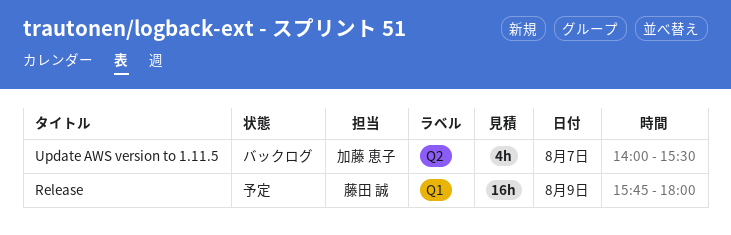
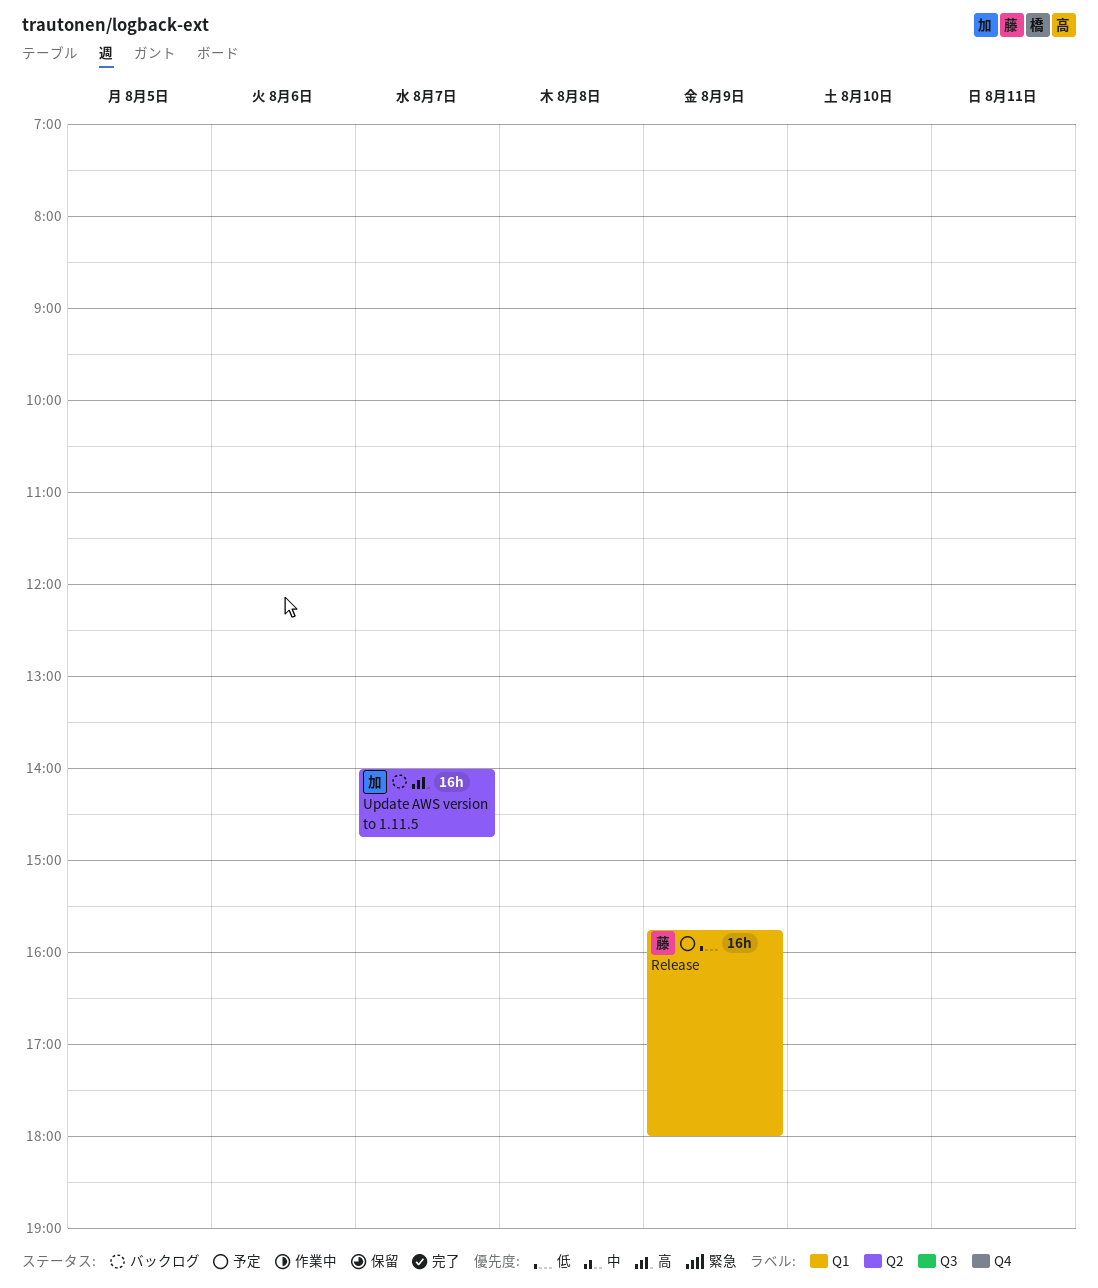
Update AWS version to 1.11.5, estimate: 4h -> 16h
Update AWS version to 1.11.5, ends: 15:30 -> 14:45

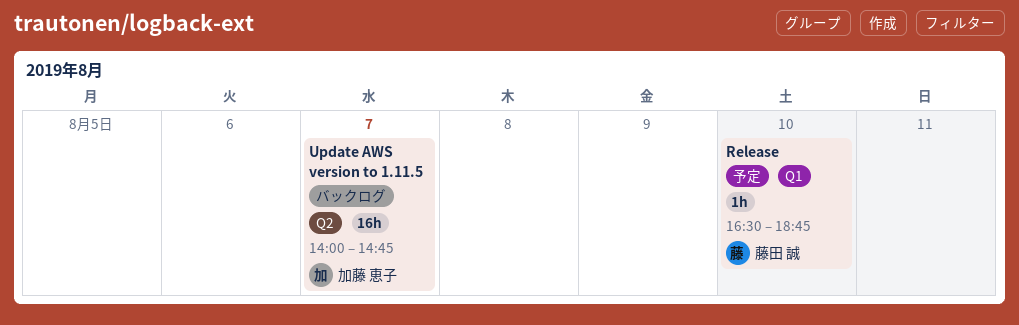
Release, estimate: 16h -> 1h
Release, day: Aug 9 -> Aug 10
Release, begins: 15:45 -> 16:30
Release, ends: 18:00 -> 18:45

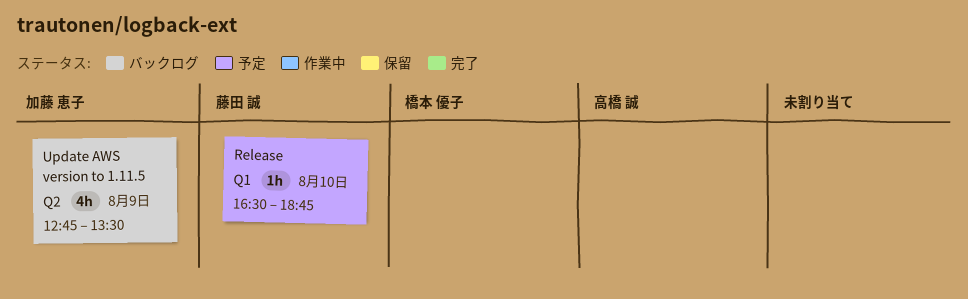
Update AWS version to 1.11.5, estimate: 16h -> 4h
Update AWS version to 1.11.5, day: Aug 7 -> Aug 9
Update AWS version to 1.11.5, begins: 14:00 -> 12:45
Update AWS version to 1.11.5, ends: 14:45 -> 13:30

